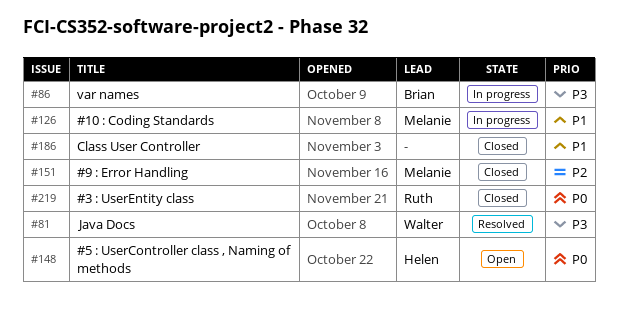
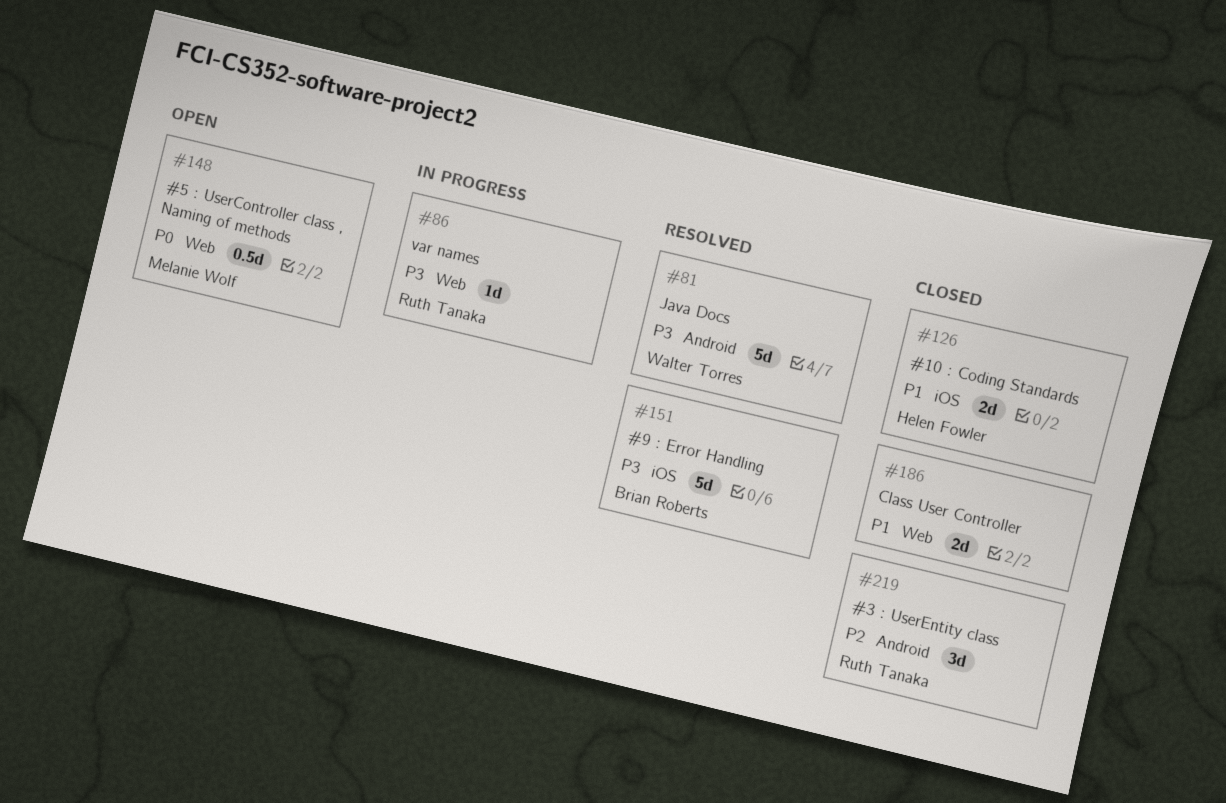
#86, owner: Brian Roberts -> Ruth Tanaka
#126, status: In progress -> Closed
#126, owner: Melanie Wolf -> Helen Fowler
#148, owner: Helen Fowler -> Melanie Wolf
#151, status: Closed -> Resolved
#151, owner: Melanie Wolf -> Brian Roberts
#151, priority: P2 -> P3
#219, priority: P0 -> P2

